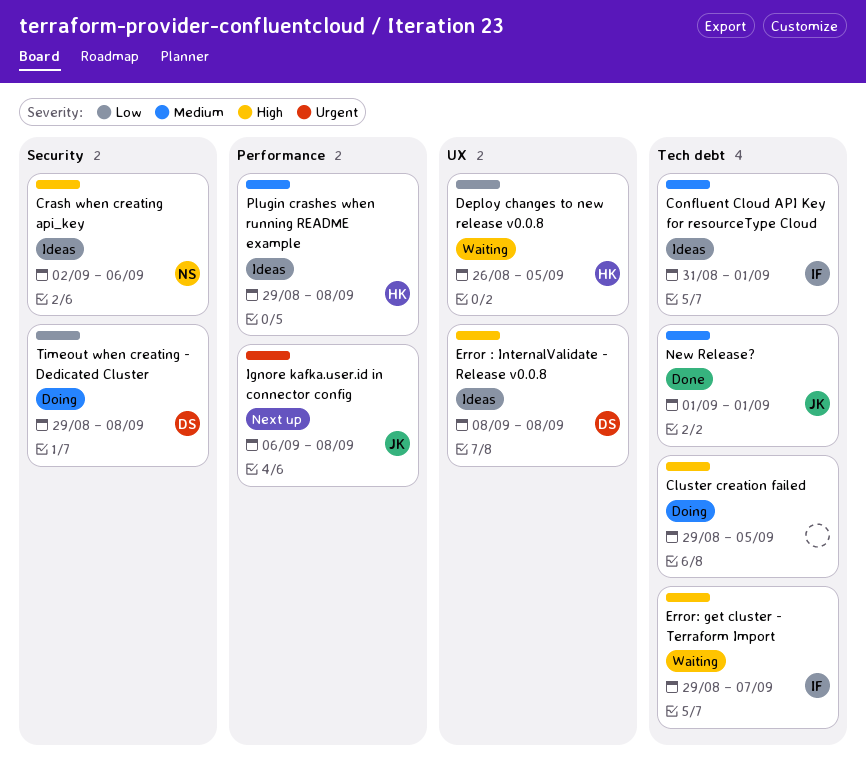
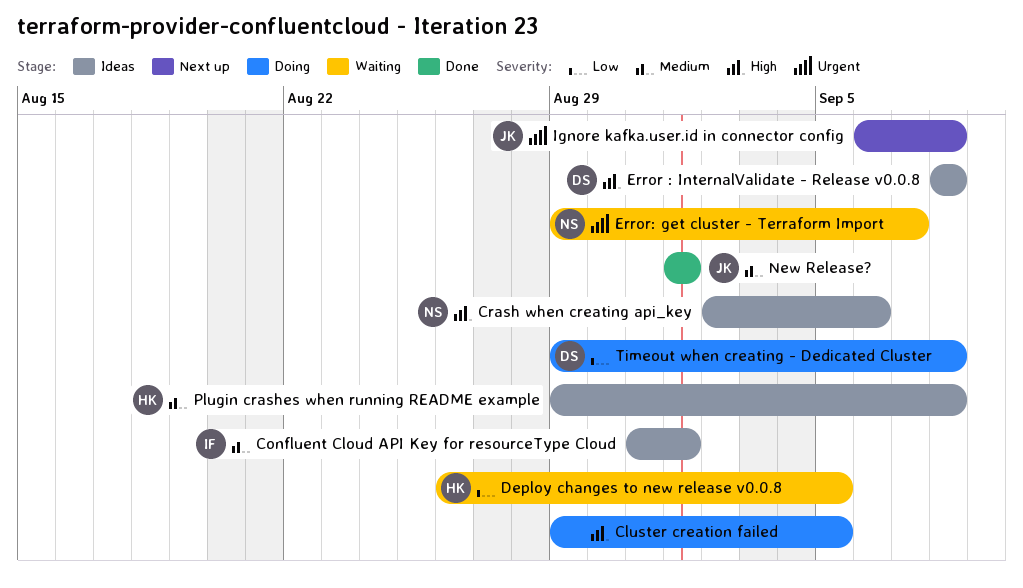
Error: get cluster - Terraform Import, owner: IF -> NS
Error: get cluster - Terraform Import, priority: High -> Urgent

